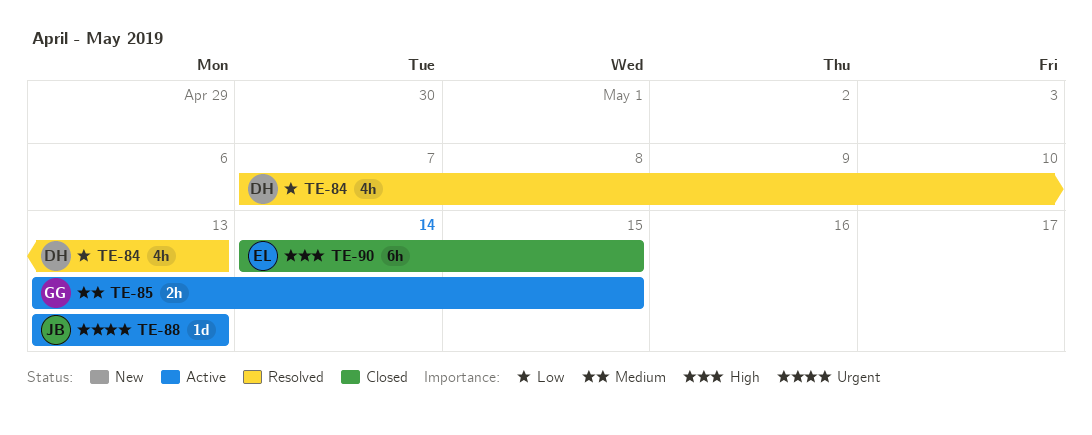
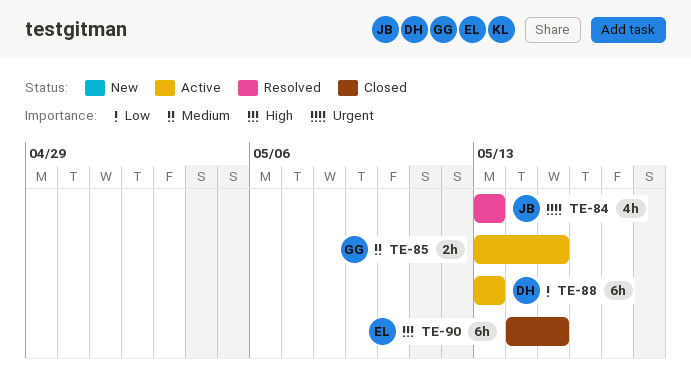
TE-84, owner: DH -> JB
TE-84, priority: Low -> Urgent
TE-84, start: May 7 -> May 13
TE-88, owner: JB -> DH
TE-88, priority: Urgent -> Low
TE-88, estimate: 1d -> 6h

